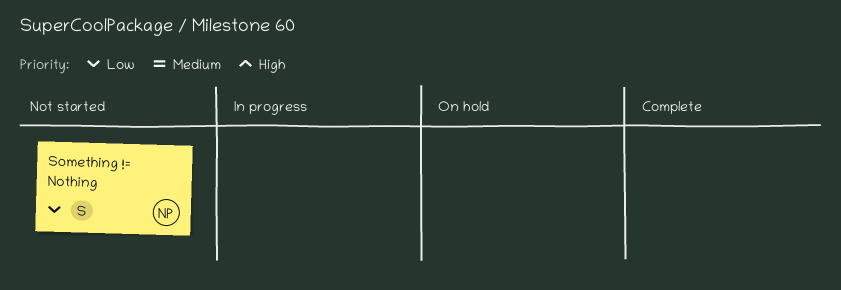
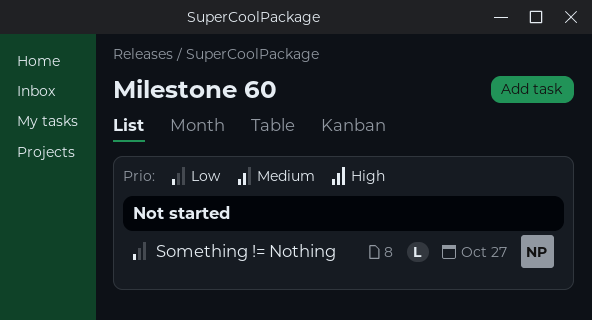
Something != Nothing, estimate: S -> L

